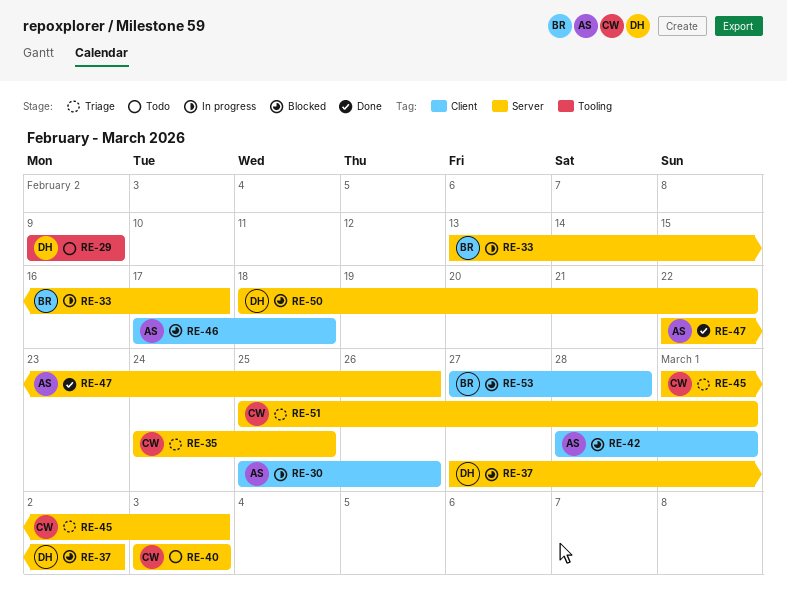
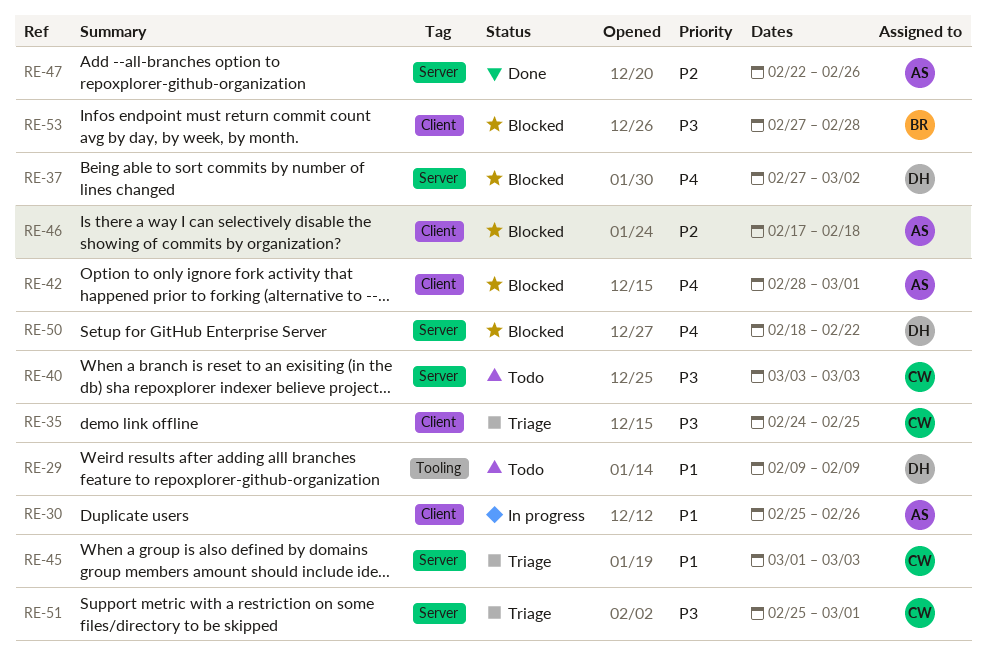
RE-33: present -> none
RE-35, label: Server -> Client

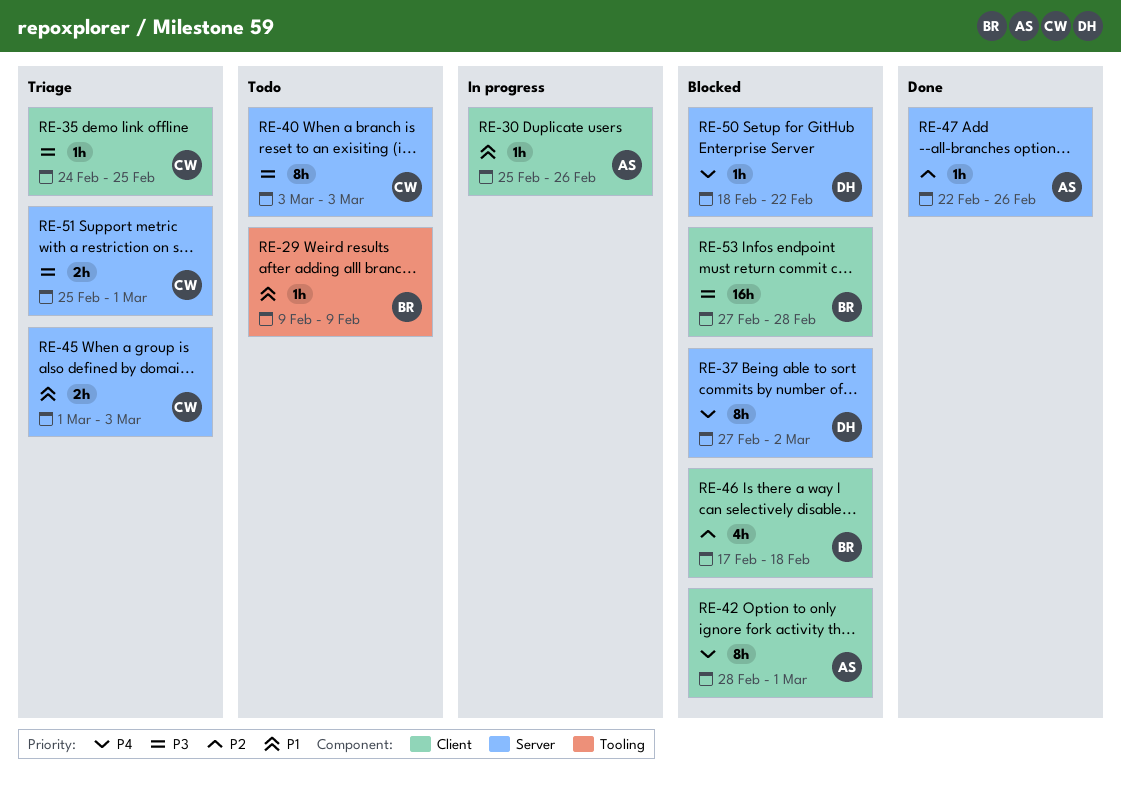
RE-29, owner: DH -> BR
RE-46, owner: AS -> BR

